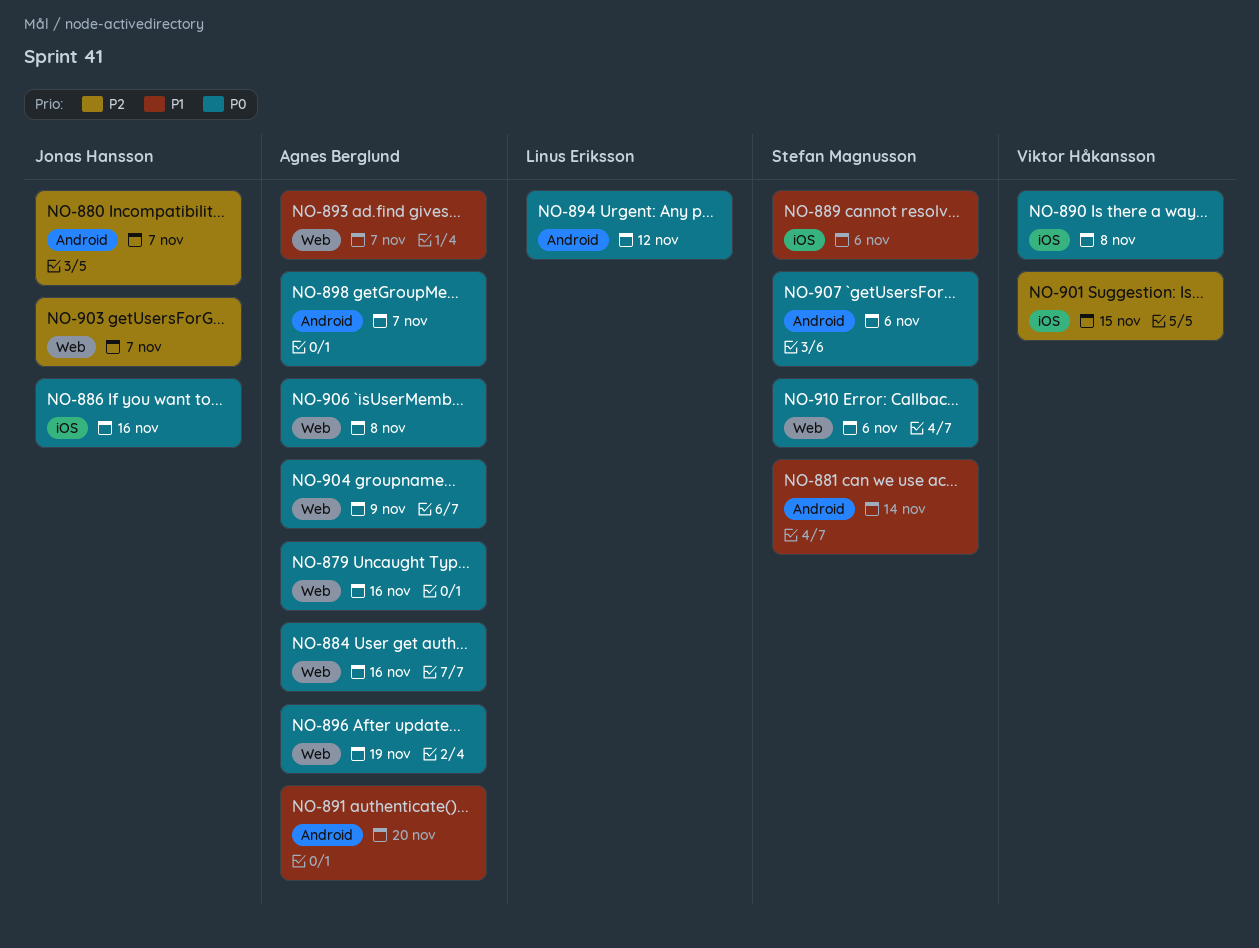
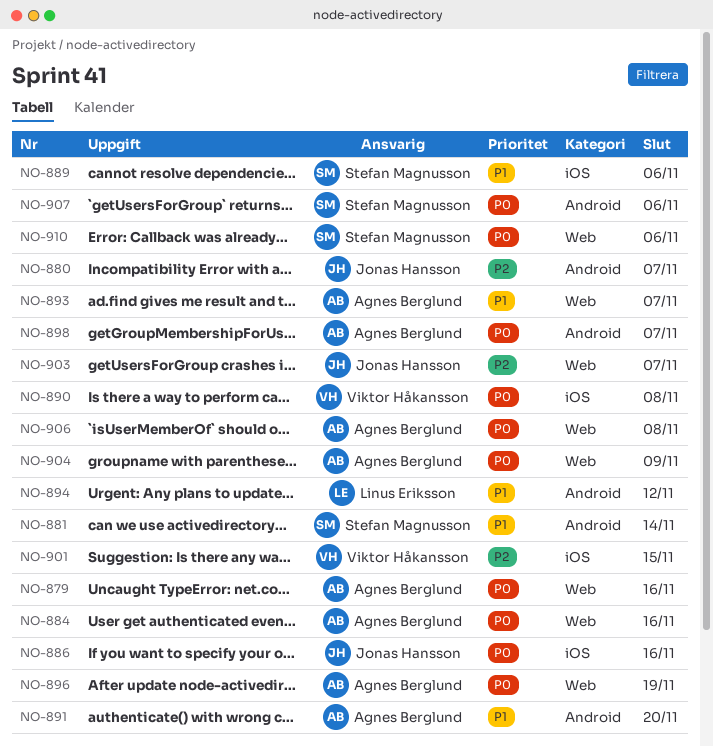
NO-894, priority: P0 -> P1

